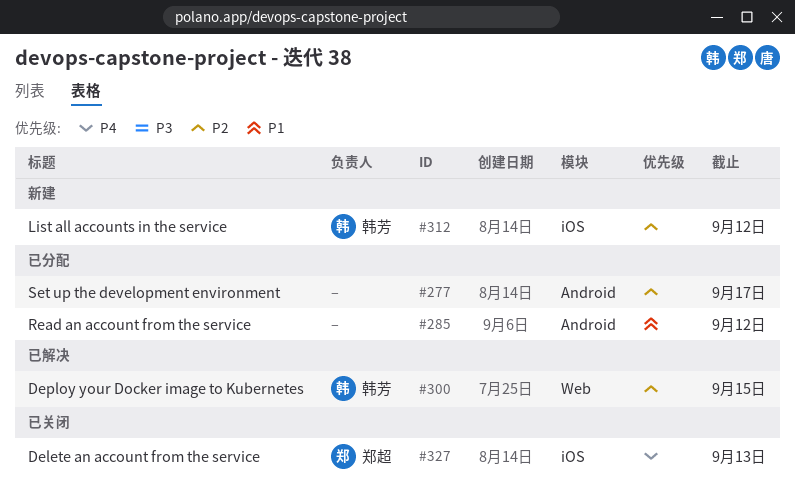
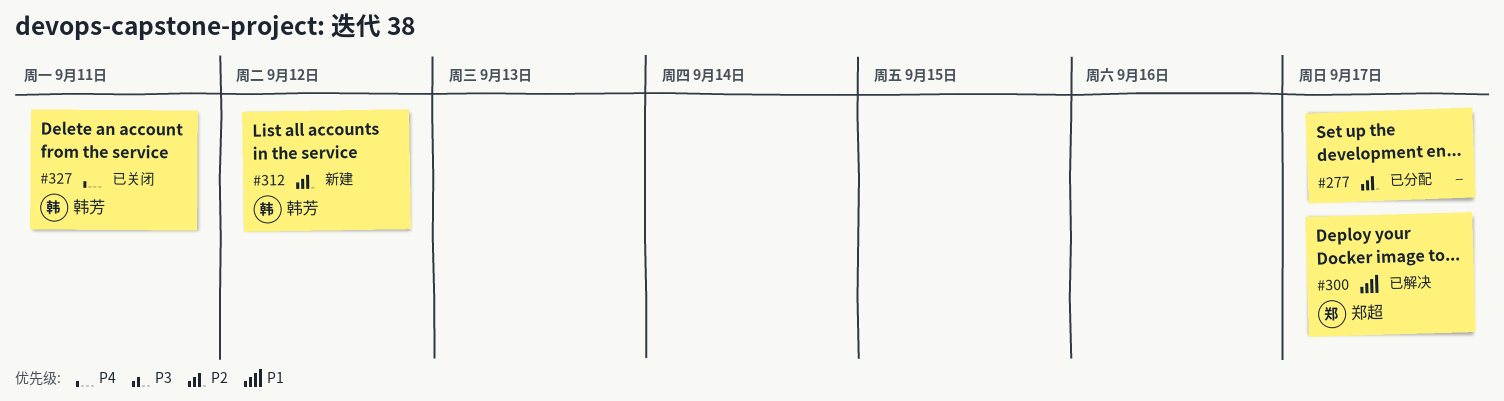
#285: present -> none
#300, owner: 韩芳 -> 郑超
#300, priority: P2 -> P1
#300, due: Sep 15 -> Sep 17
#327, owner: 郑超 -> 韩芳
#327, due: Sep 13 -> Sep 11

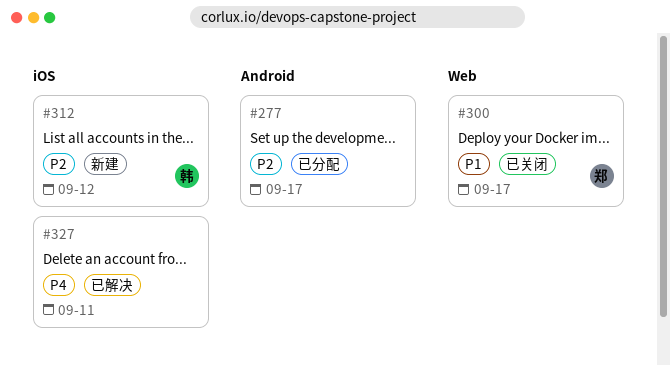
#300, status: 已解决 -> 已关闭
#327, status: 已关闭 -> 已解决
#327, owner: 韩芳 -> none

